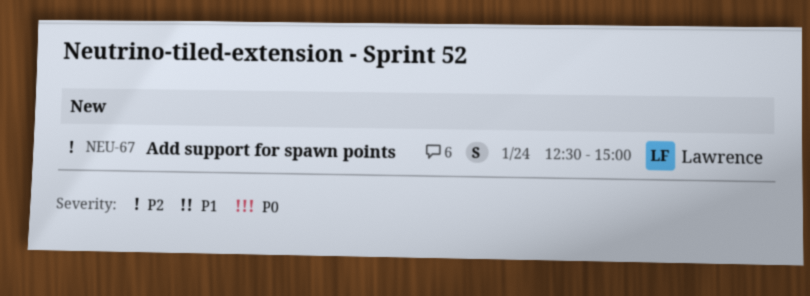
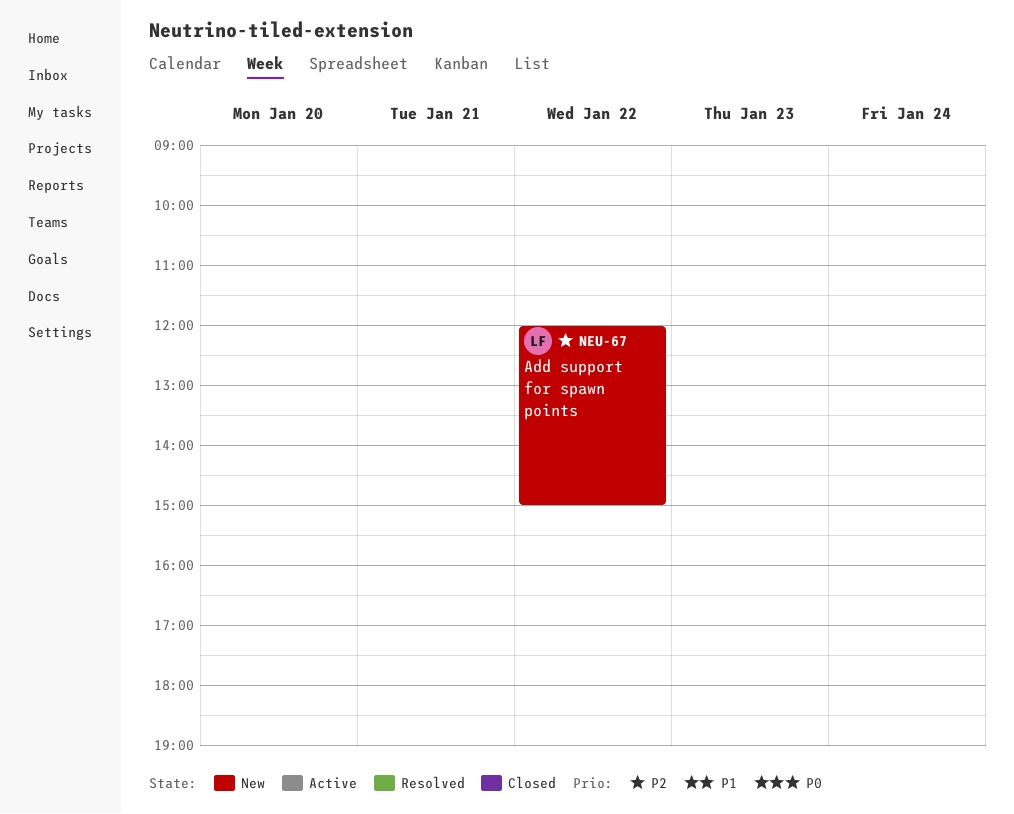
NEU-67, day: Jan 24 -> Jan 22
NEU-67, begins: 12:30 -> 12:00

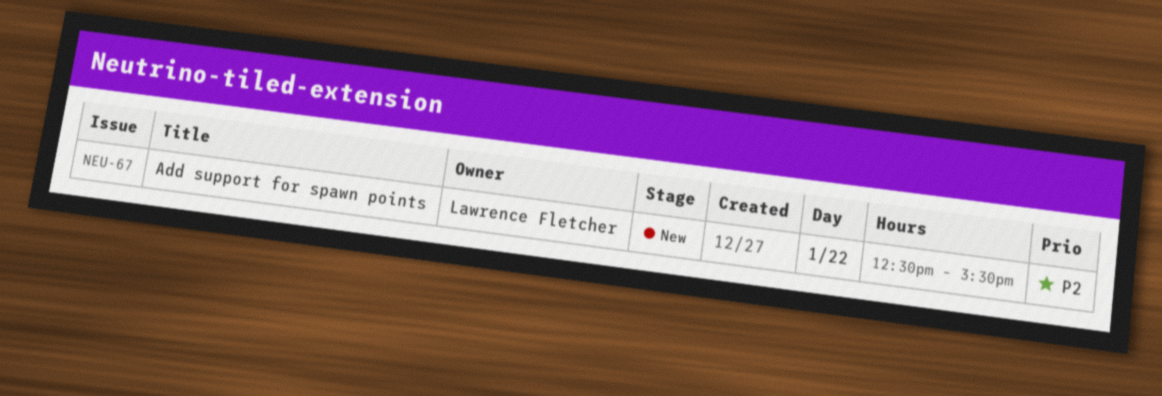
NEU-67, begins: 12:00 -> 12:30
NEU-67, ends: 15:00 -> 15:30

